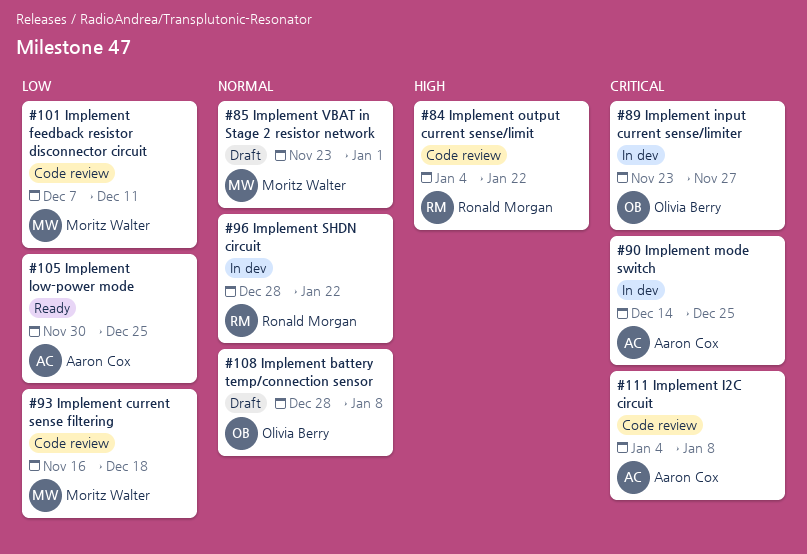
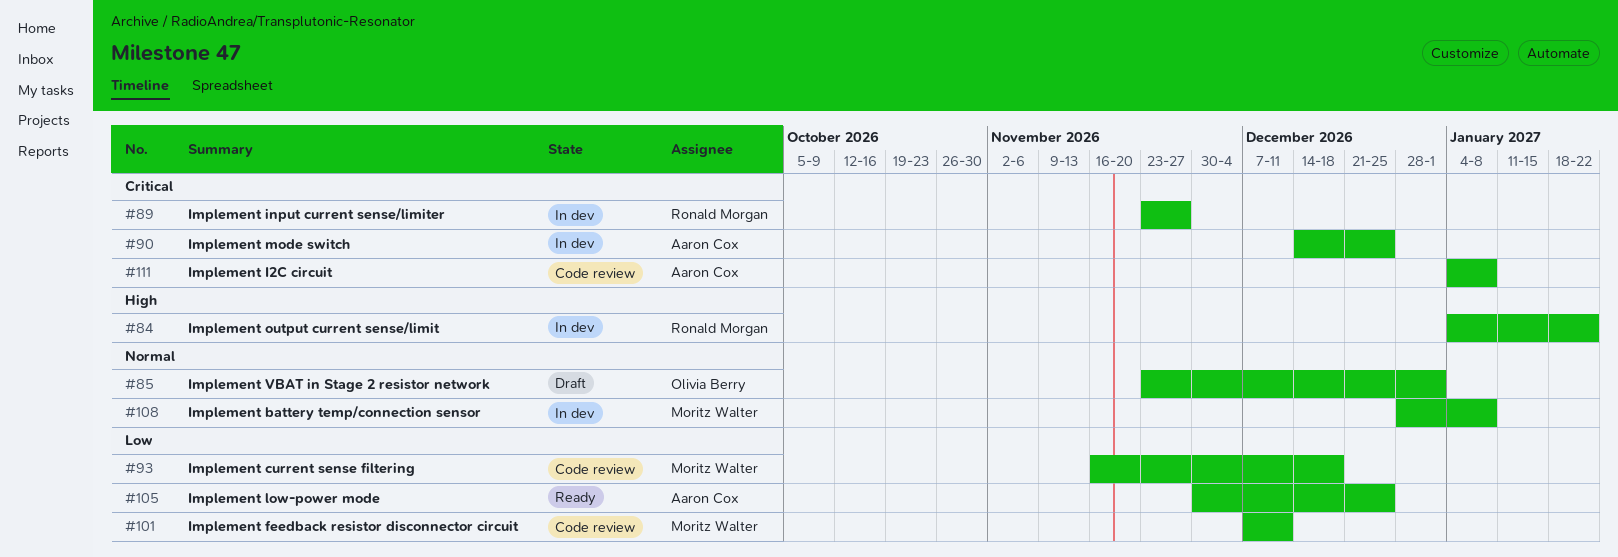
#84, status: Code review -> In dev
#85, owner: Moritz Walter -> Olivia Berry
#89, owner: Olivia Berry -> Ronald Morgan
#96: present -> none
#108, status: Draft -> In dev
#108, owner: Olivia Berry -> Moritz Walter

